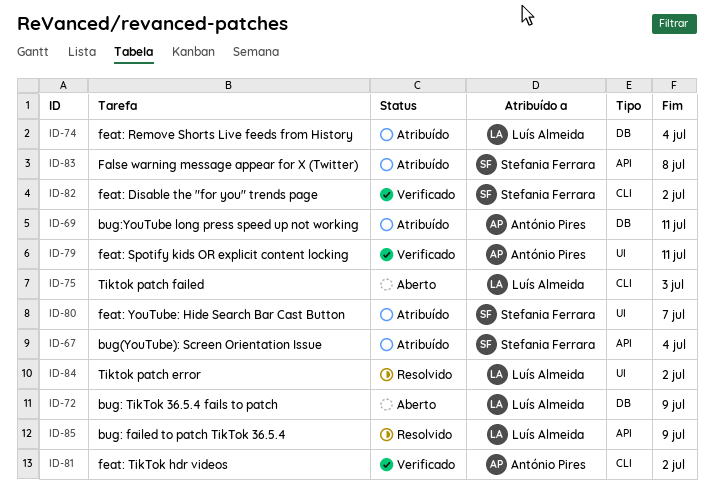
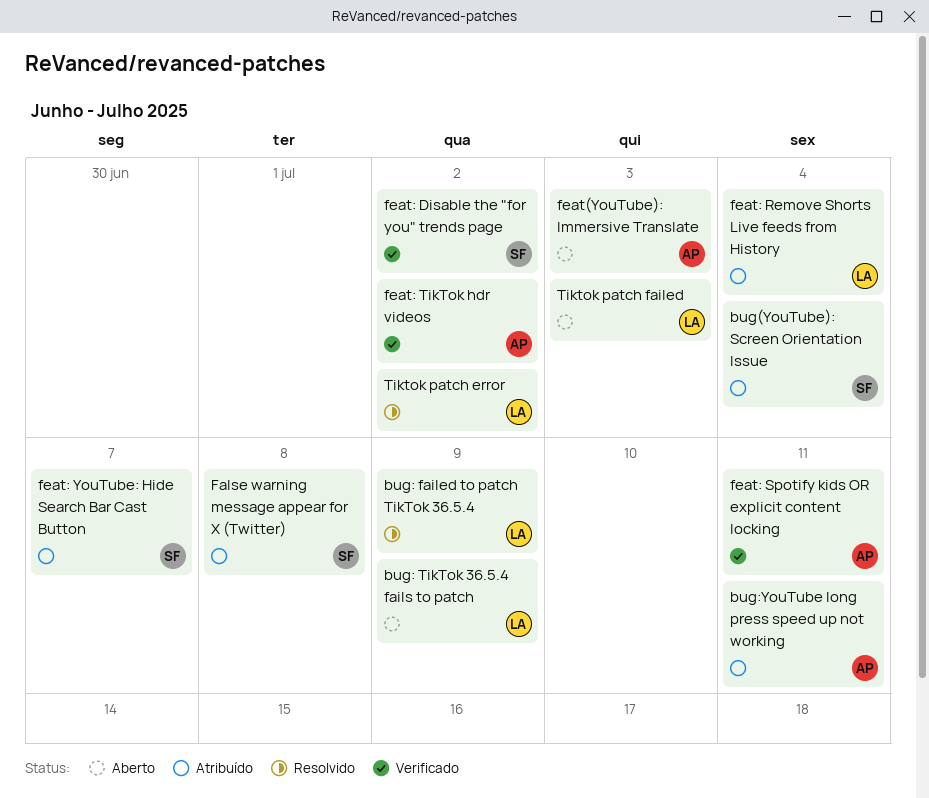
feat(YouTube): Immersive Translate: none -> present

